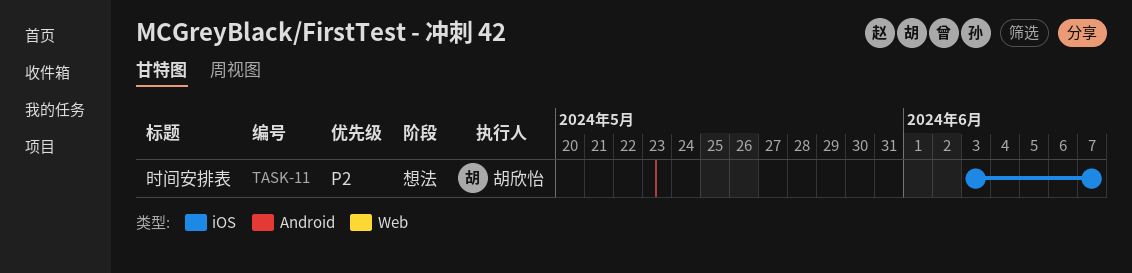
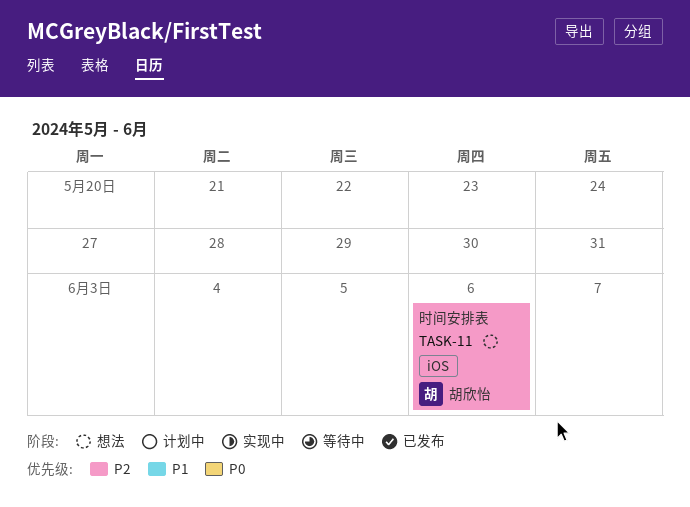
TASK-11, due: Jun 7 -> Jun 6

